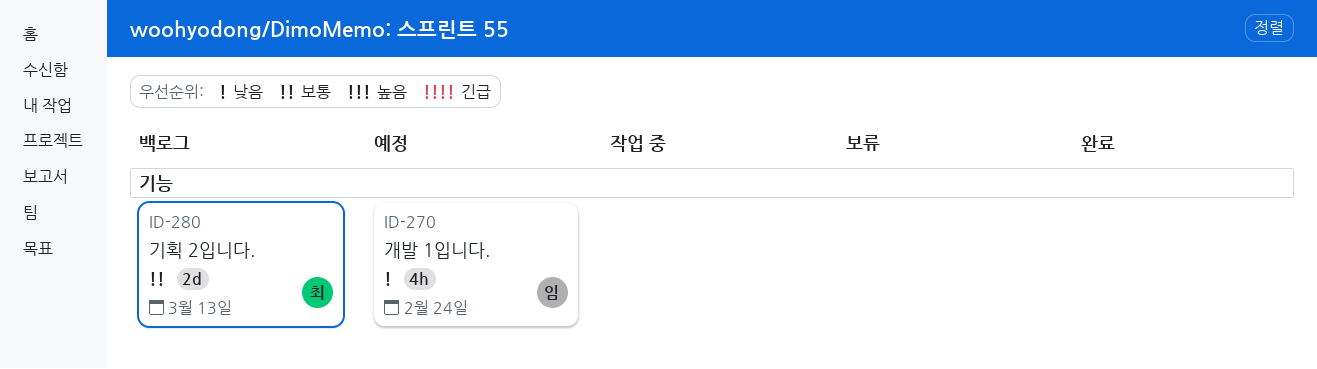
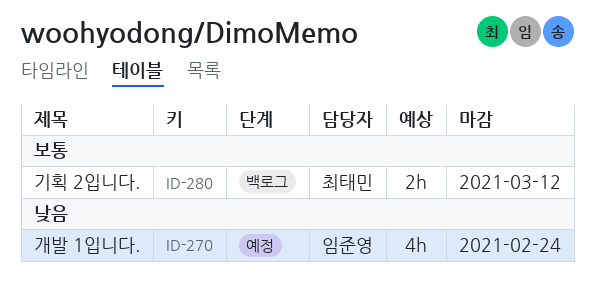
ID-280, estimate: 2d -> 2h
ID-280, due: Mar 13 -> Mar 12

